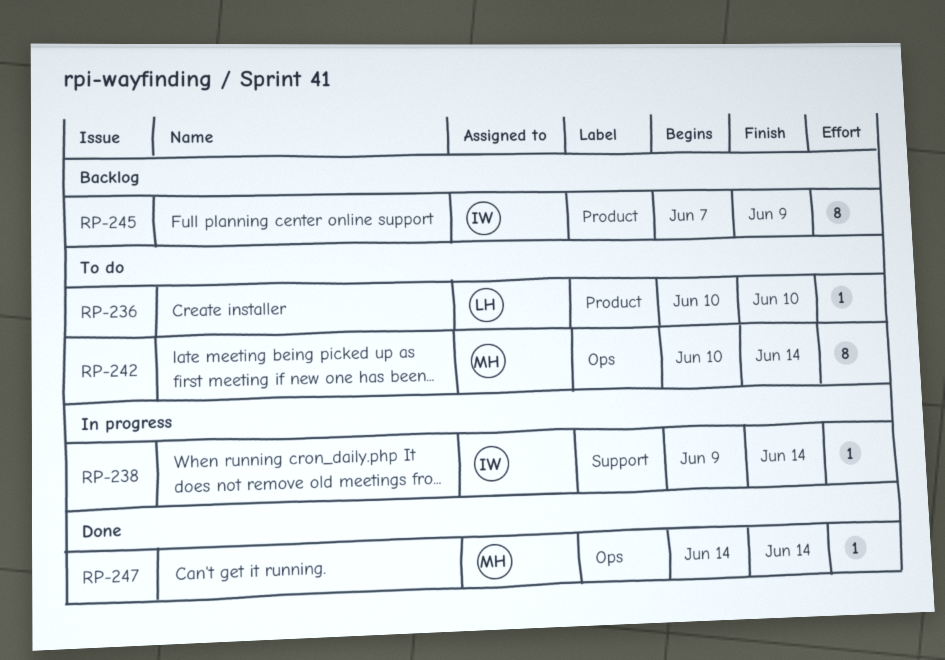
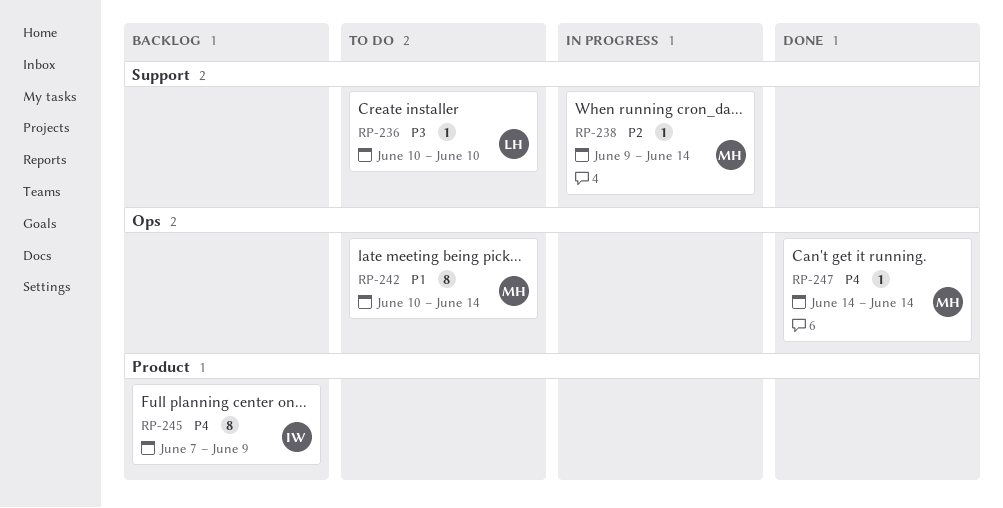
RP-236, label: Product -> Support
RP-238, owner: IW -> MH

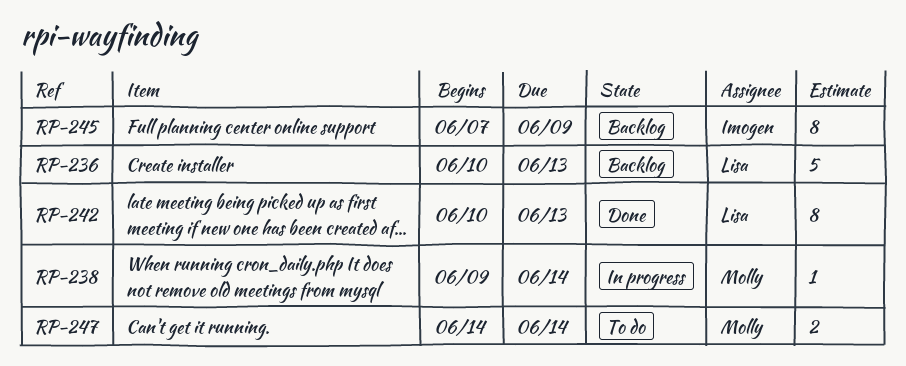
RP-236, status: To do -> Backlog
RP-236, estimate: 1 -> 5
RP-236, due: Jun 10 -> Jun 13
RP-242, status: To do -> Done
RP-242, owner: Molly -> Lisa
RP-242, due: Jun 14 -> Jun 13
RP-247, status: Done -> To do
RP-247, estimate: 1 -> 2

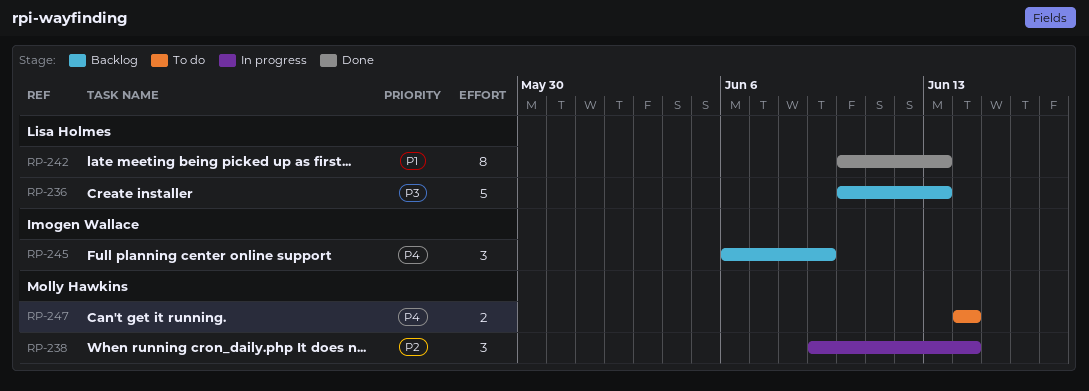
RP-238, estimate: 1 -> 3
RP-245, estimate: 8 -> 3
RP-245, start: Jun 7 -> Jun 6

